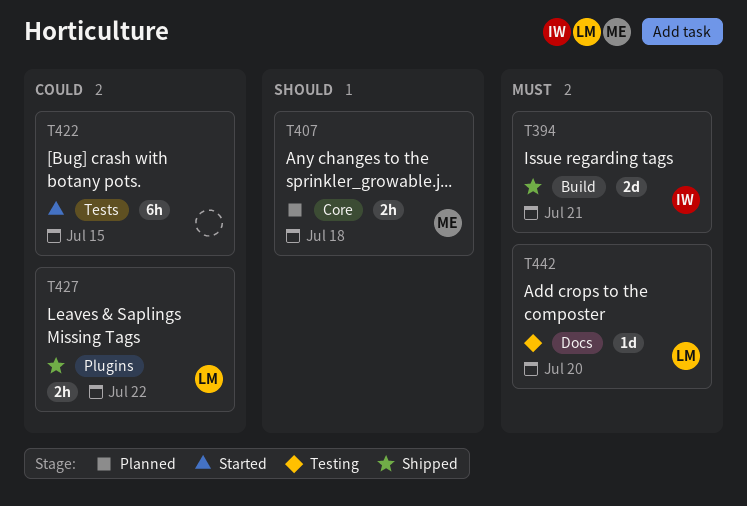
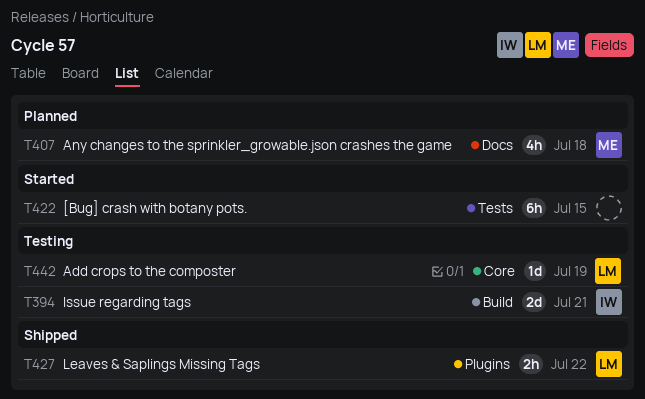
T394, status: Shipped -> Testing
T407, label: Core -> Docs
T407, estimate: 2h -> 4h
T442, label: Docs -> Core
T442, due: Jul 20 -> Jul 19

